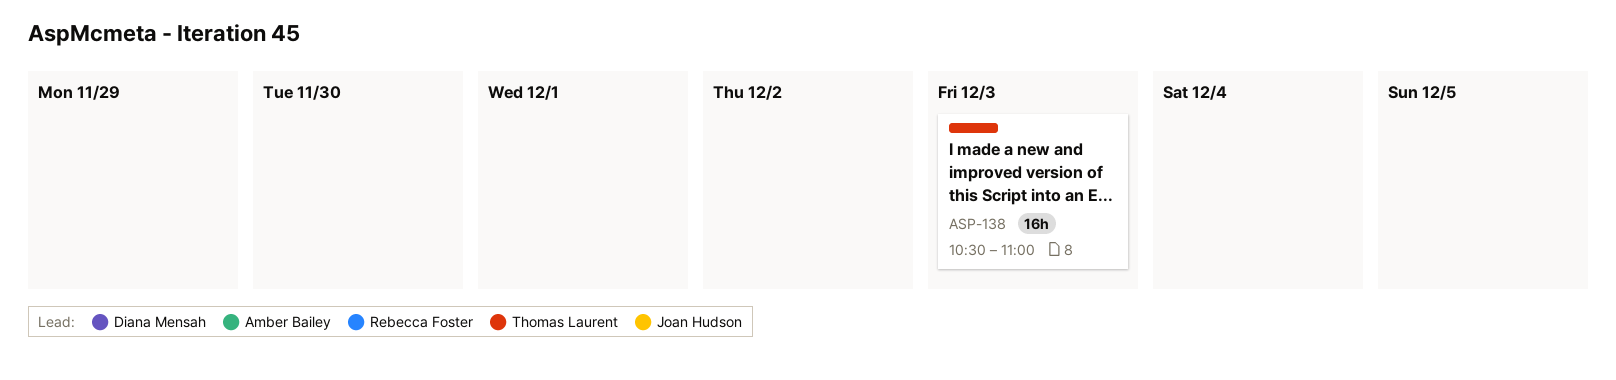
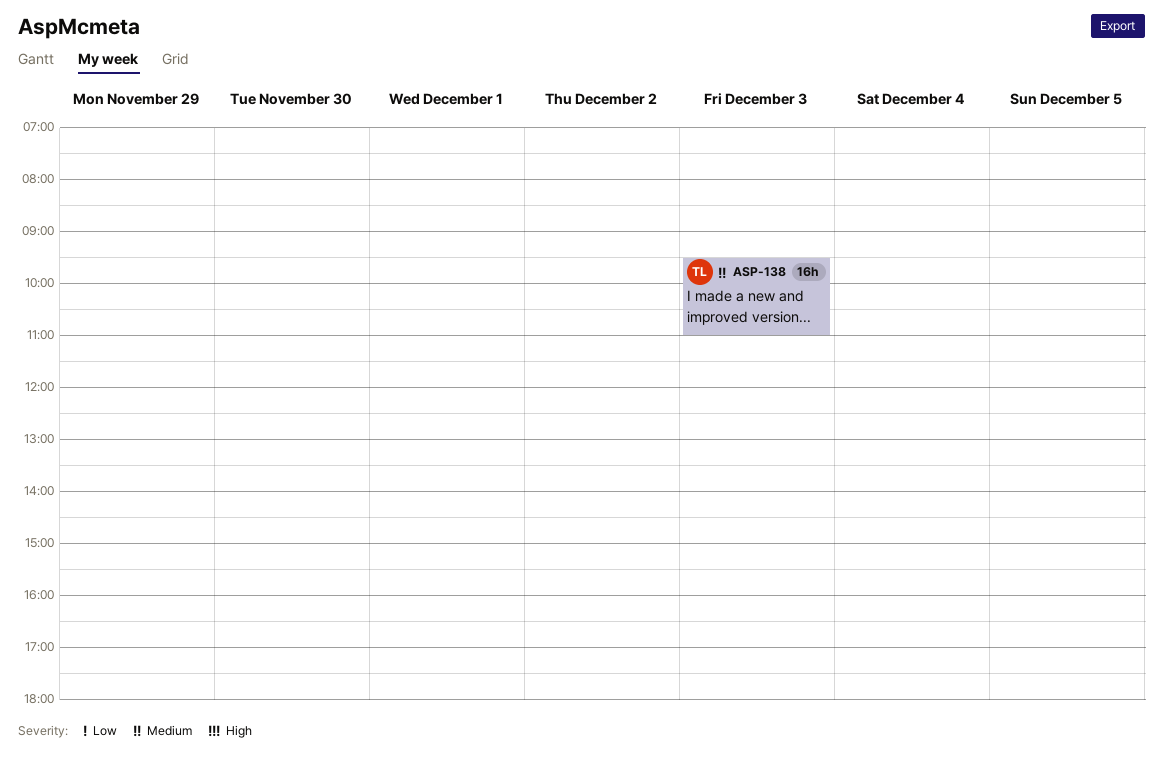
ASP-138, begins: 10:30 -> 09:30

